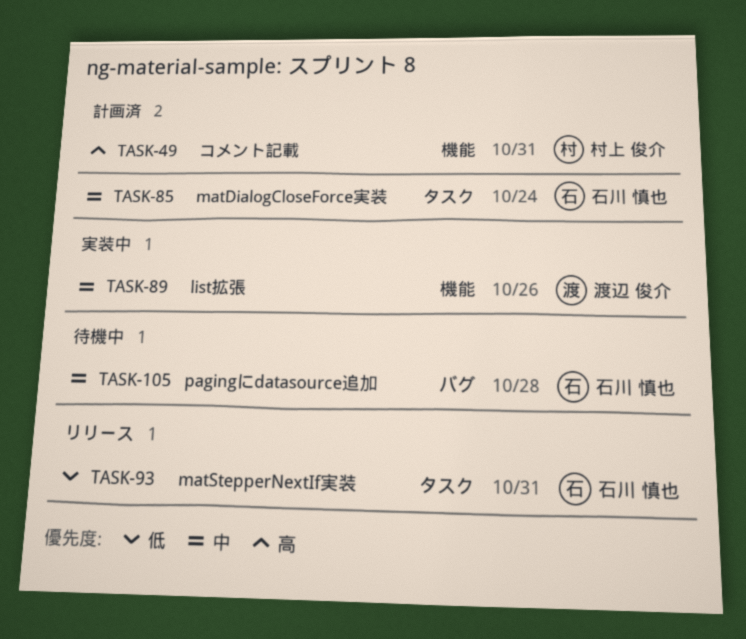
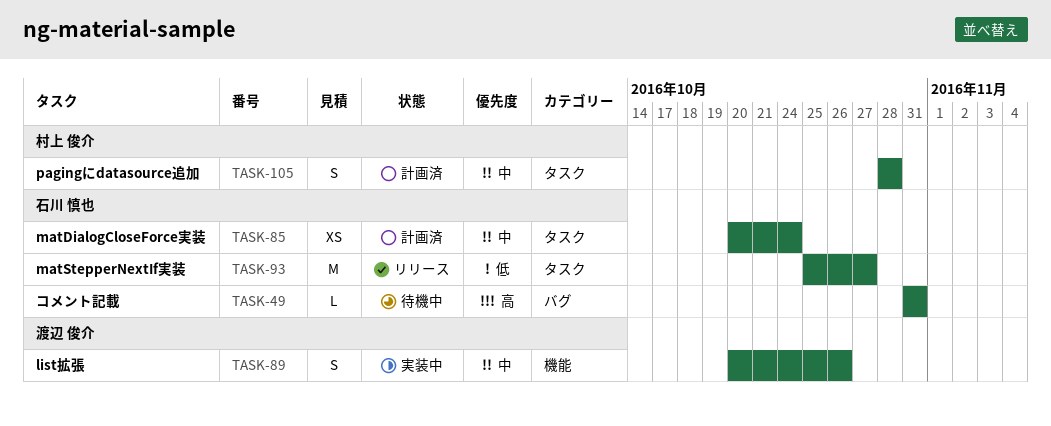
TASK-49, status: 計画済 -> 待機中
TASK-49, owner: 村上 俊介 -> 石川 慎也
TASK-49, label: 機能 -> バグ
TASK-93, due: Oct 31 -> Oct 27
TASK-105, status: 待機中 -> 計画済
TASK-105, owner: 石川 慎也 -> 村上 俊介
TASK-105, label: バグ -> タスク

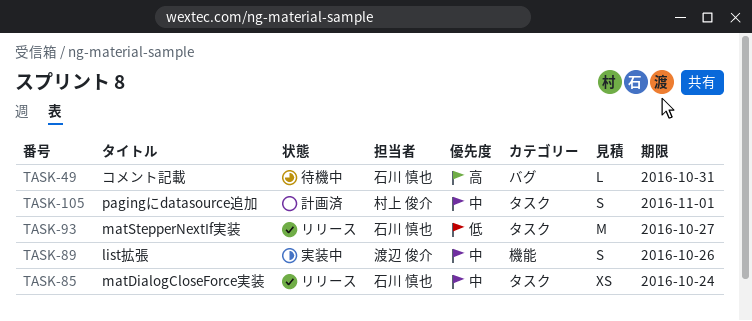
TASK-85, status: 計画済 -> リリース
TASK-105, due: Oct 28 -> Nov 1

